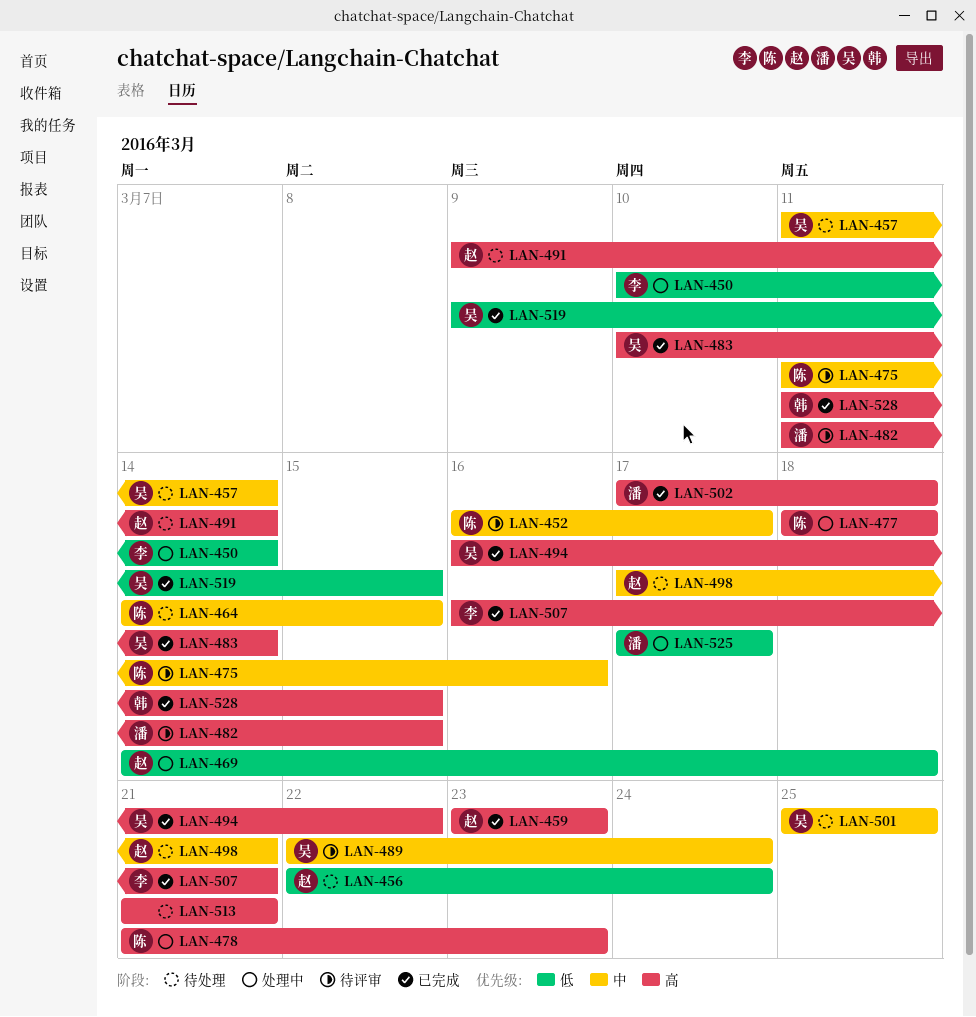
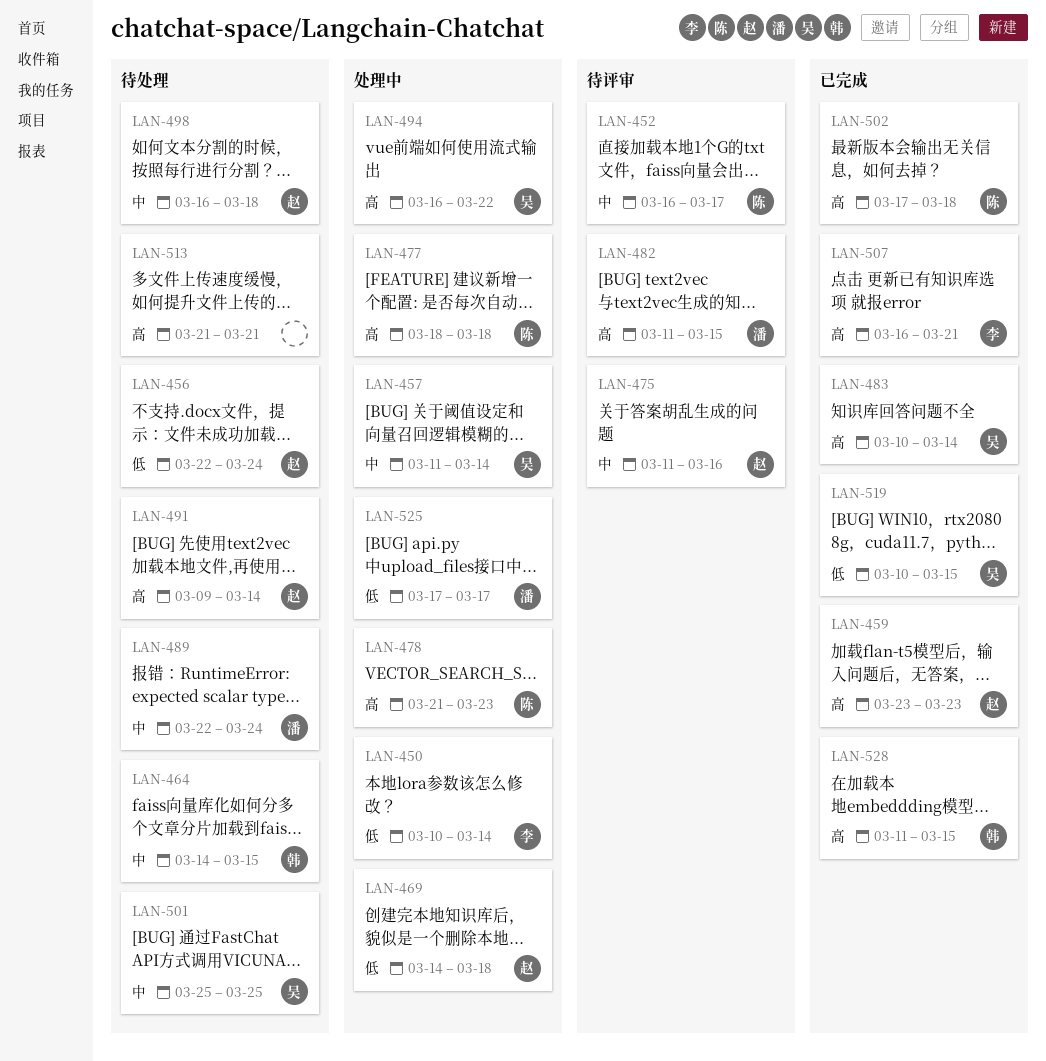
LAN-457, status: 待处理 -> 处理中
LAN-464, owner: 陈 -> 韩
LAN-475, owner: 陈 -> 赵
LAN-489, status: 待评审 -> 待处理
LAN-489, owner: 吴 -> 潘
LAN-494, status: 已完成 -> 处理中
LAN-498, start: Mar 17 -> Mar 16
LAN-498, due: Mar 21 -> Mar 18
LAN-502, owner: 潘 -> 陈
LAN-519, start: Mar 9 -> Mar 10

